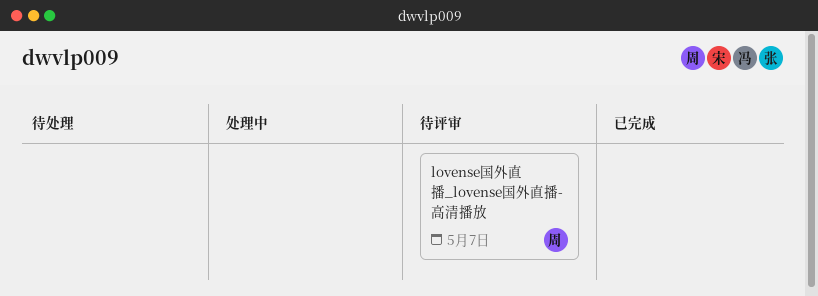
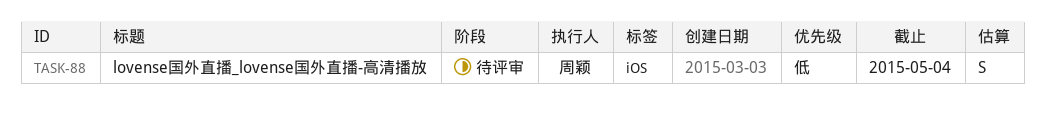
lovense国外直播_lovense国外直播-高清播放, due: May 7 -> May 4

